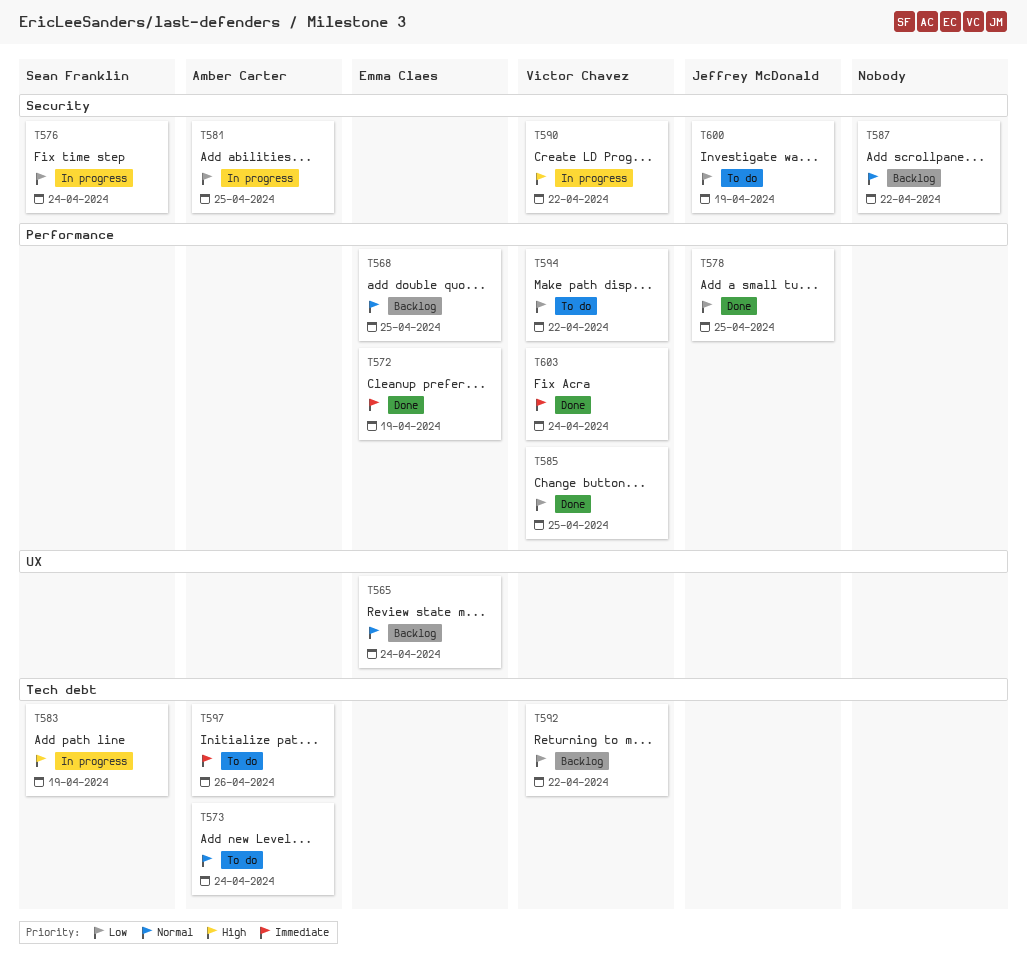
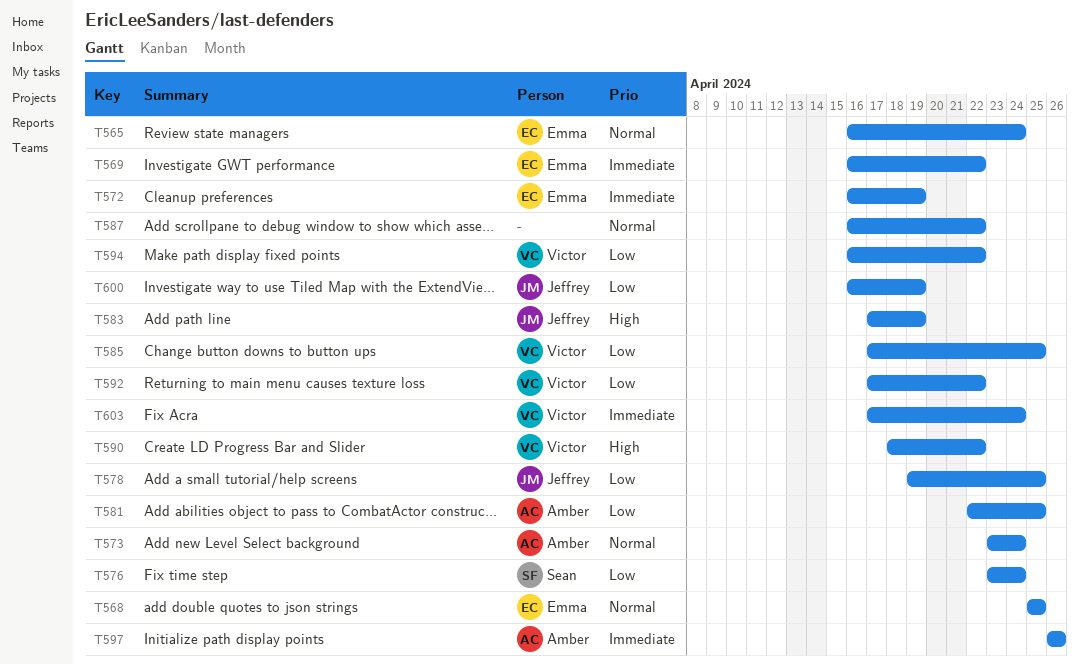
T569: none -> present
T583, owner: Sean Franklin -> Jeffrey McDonald

